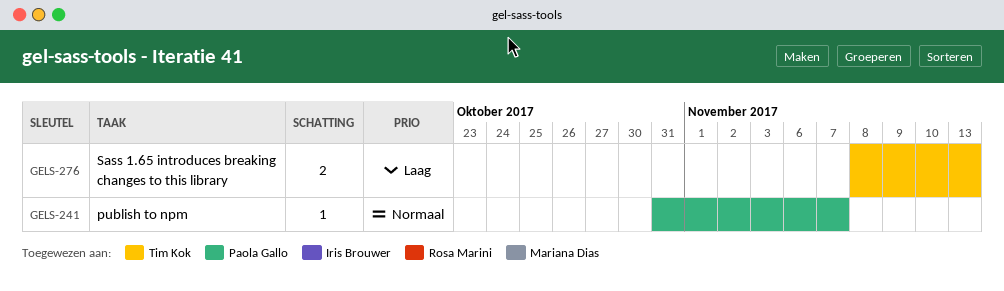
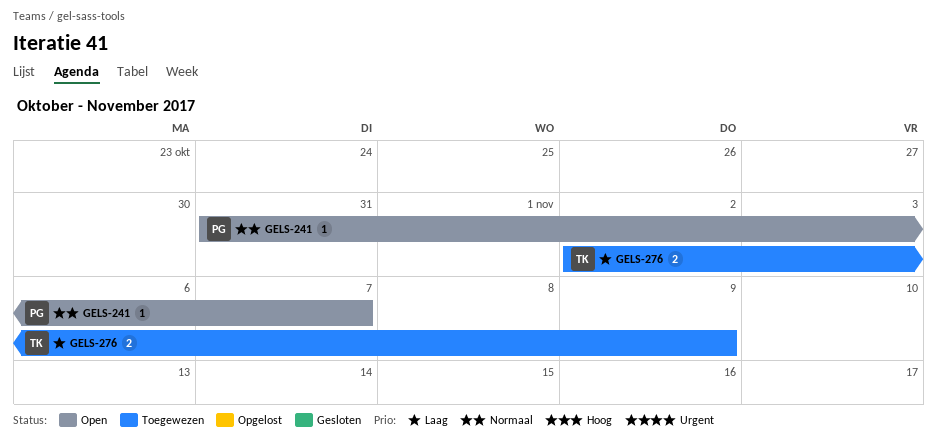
GELS-276, start: Nov 8 -> Nov 2
GELS-276, due: Nov 13 -> Nov 9

